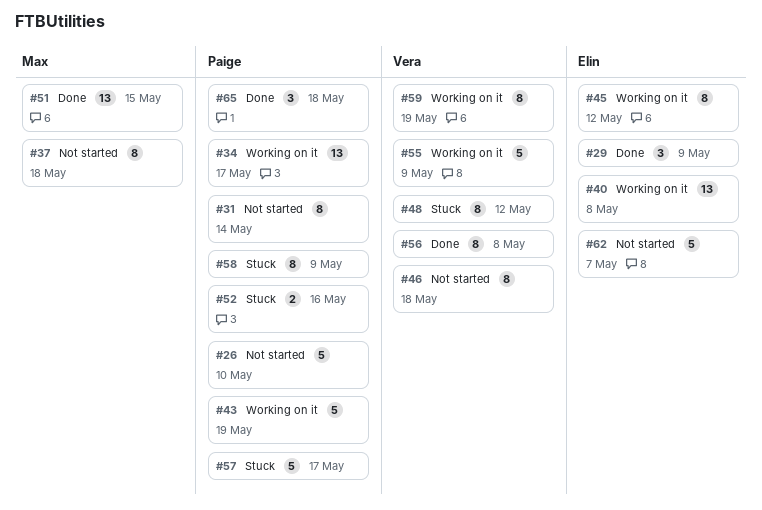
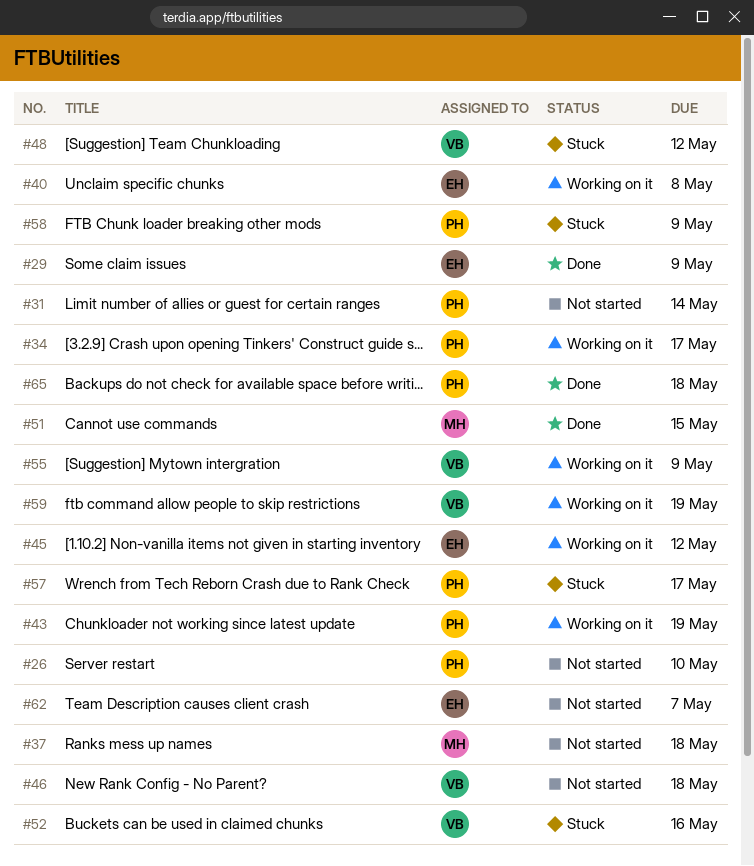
#52, owner: Paige -> Vera
#56: present -> none

